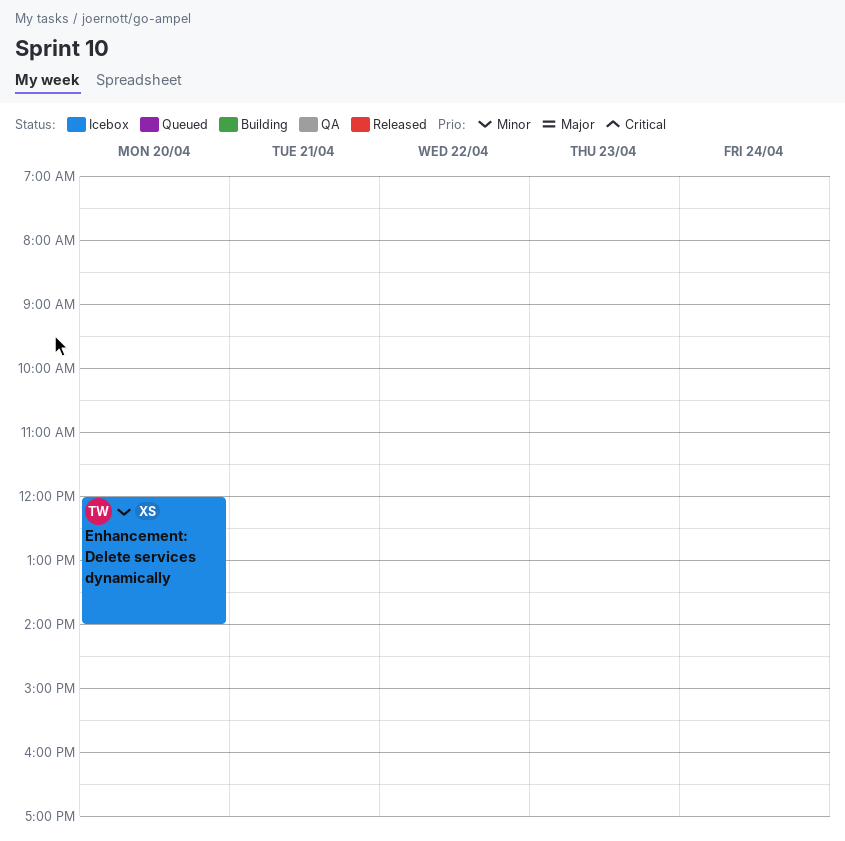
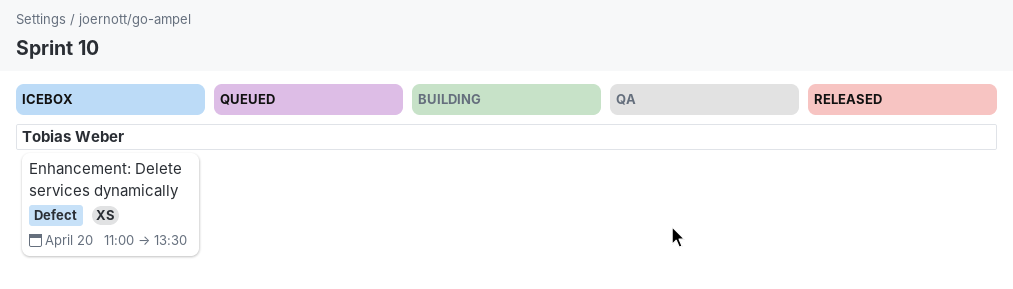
Enhancement: Delete services dynamically, begins: 12:00 -> 11:00
Enhancement: Delete services dynamically, ends: 14:00 -> 13:30

